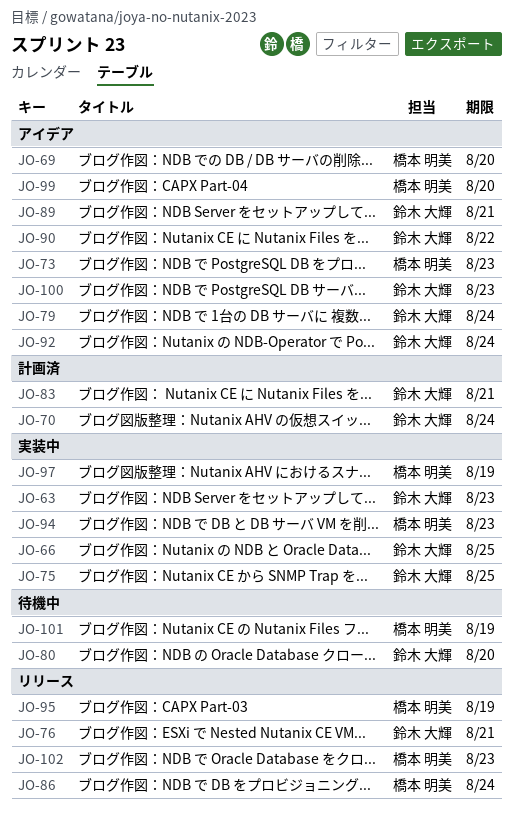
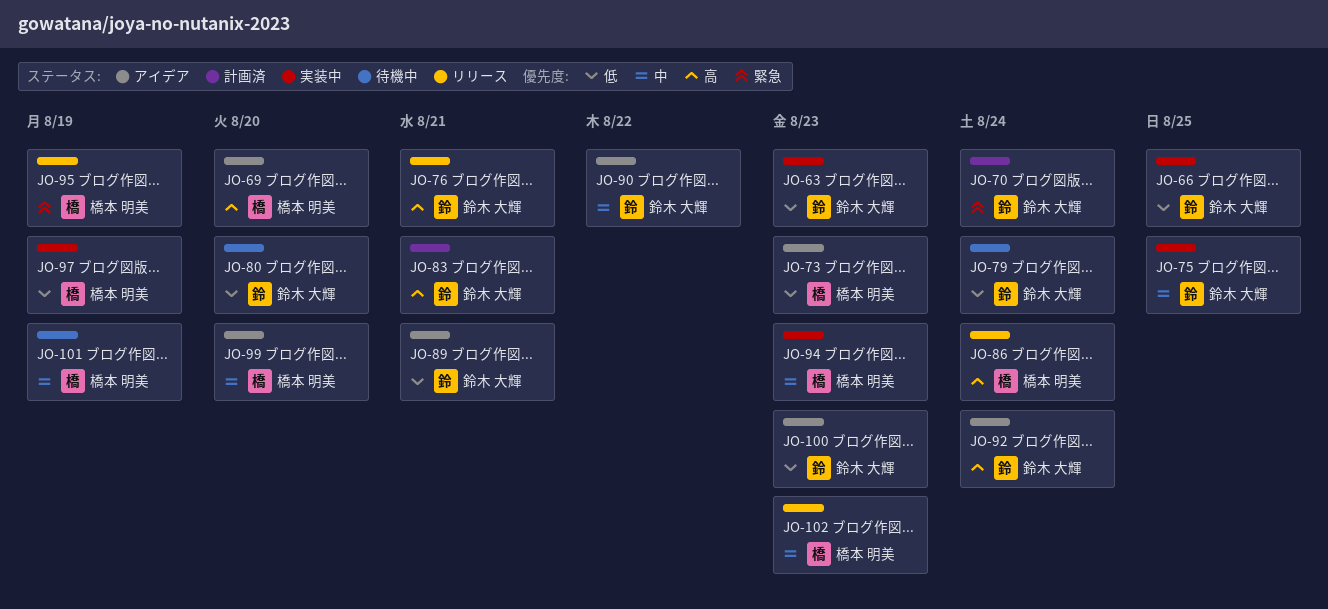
JO-79, status: アイデア -> 待機中

